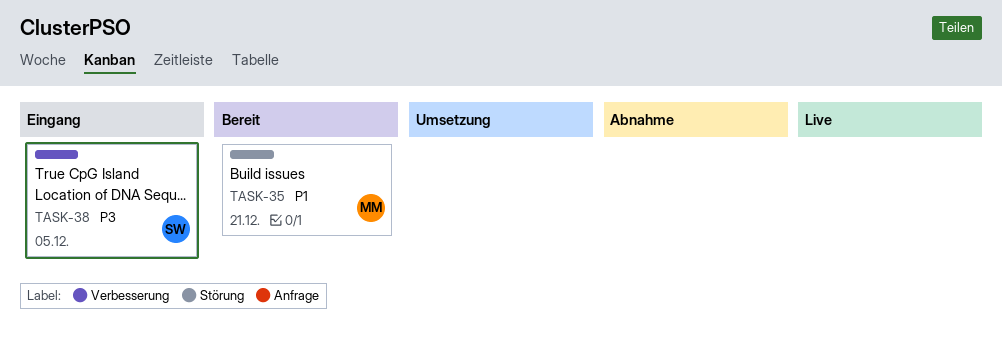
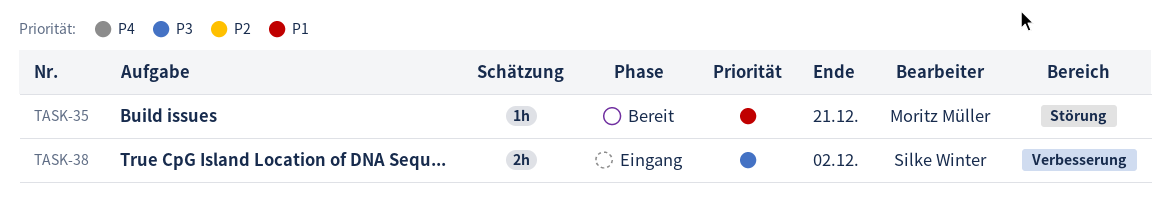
TASK-38, due: Dec 5 -> Dec 2

